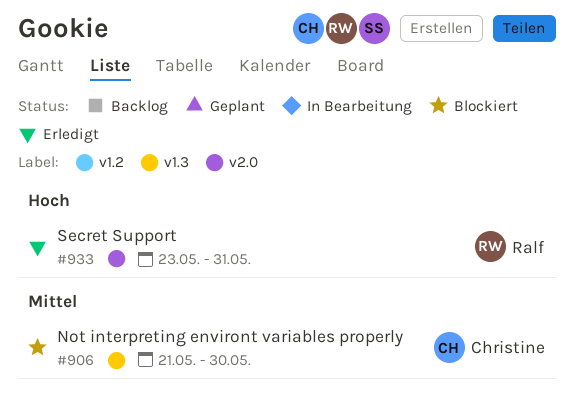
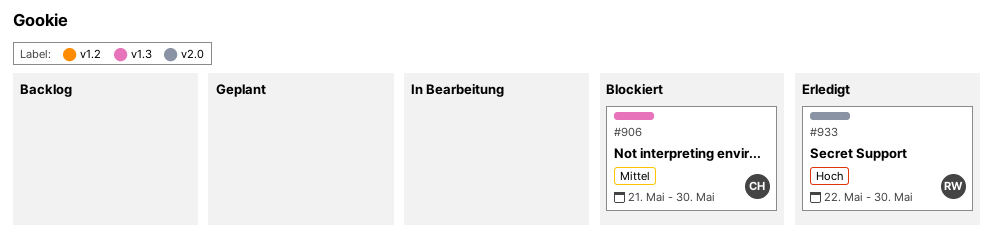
#933, start: May 23 -> May 22
#933, due: May 31 -> May 30

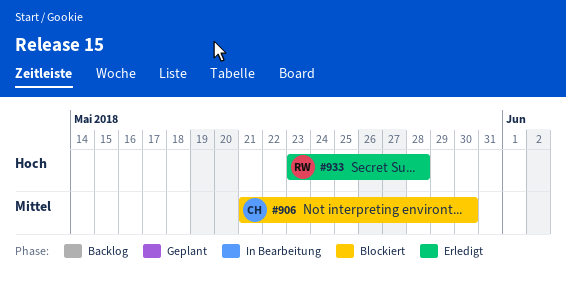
#933, start: May 22 -> May 23
#933, due: May 30 -> May 28

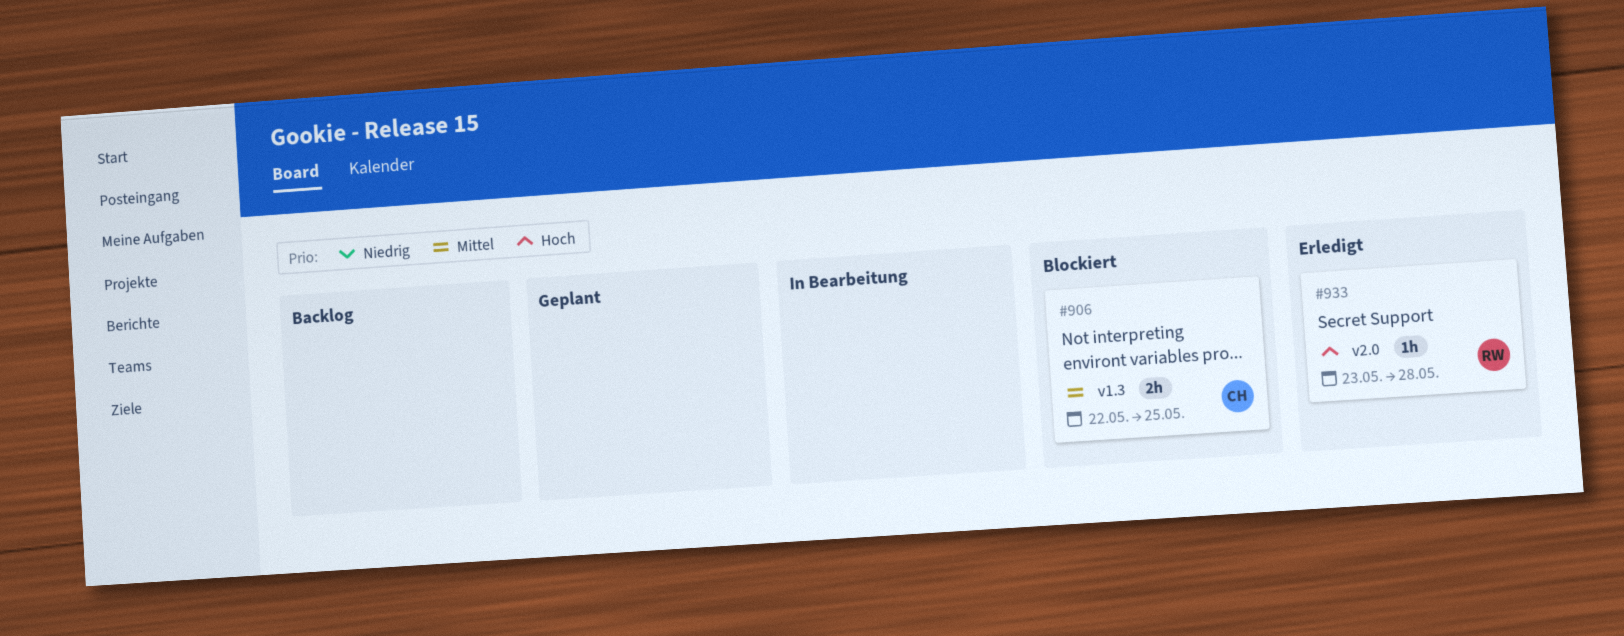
#906, start: May 21 -> May 22
#906, due: May 30 -> May 25

